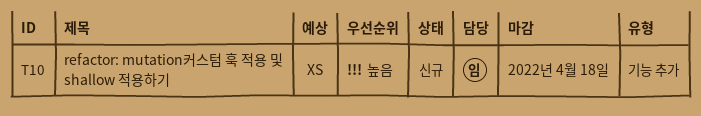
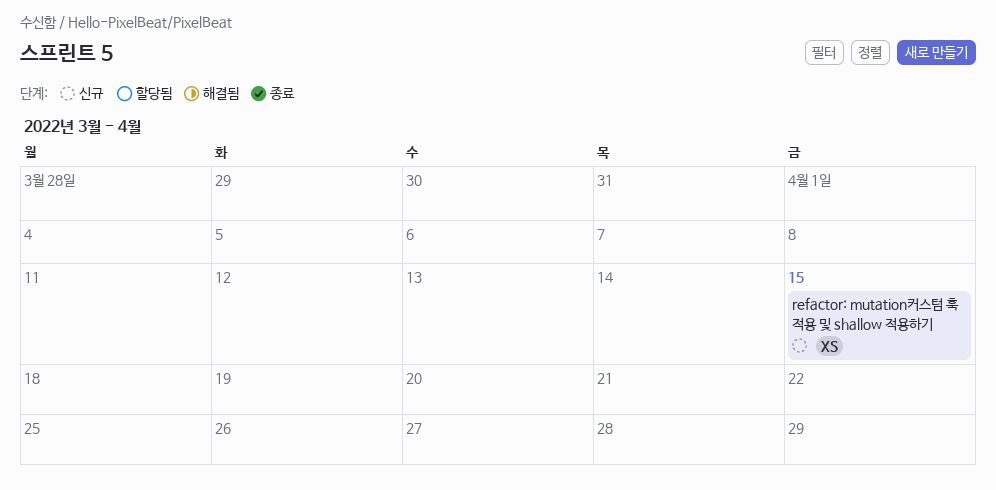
refactor: mutation커스텀 훅 적용 및 shallow 적용하기, due: Apr 18 -> Apr 15

